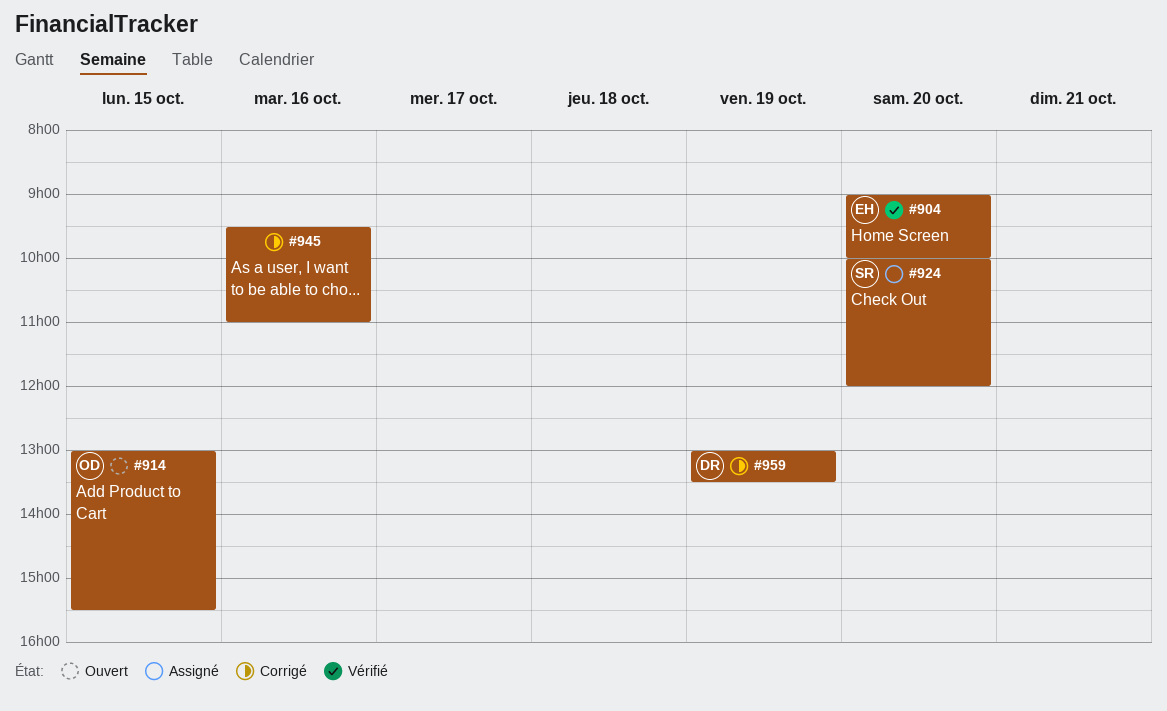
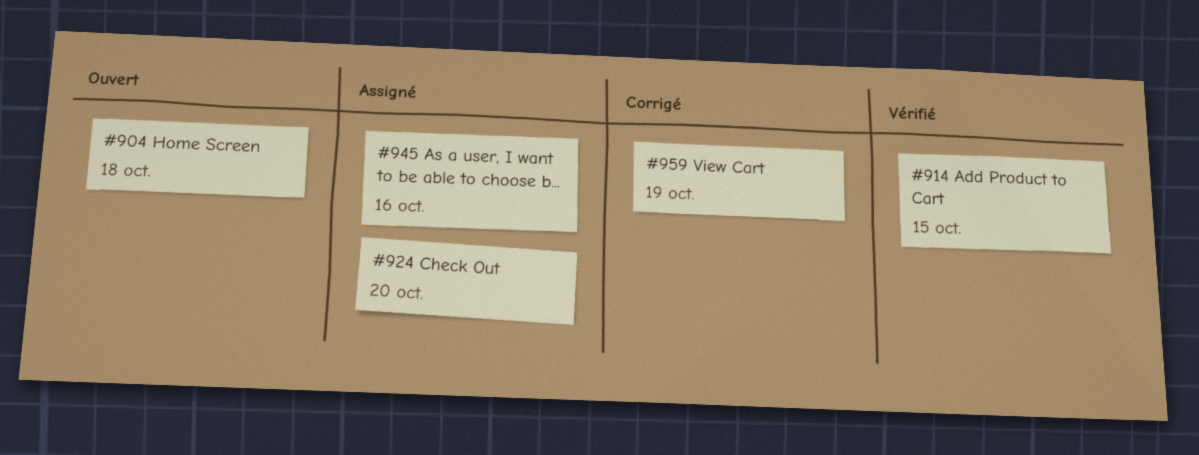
#904, status: Vérifié -> Ouvert
#904, day: Oct 20 -> Oct 18
#914, status: Ouvert -> Vérifié
#945, status: Corrigé -> Assigné

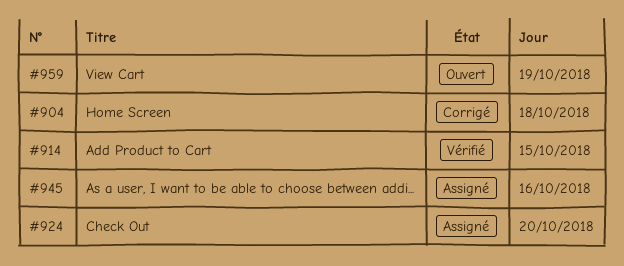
#904, status: Ouvert -> Corrigé
#959, status: Corrigé -> Ouvert

